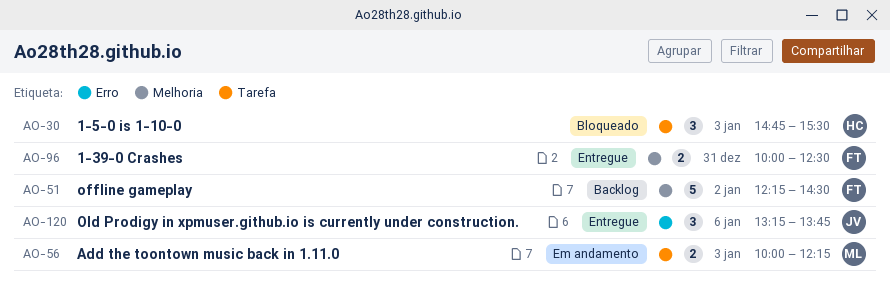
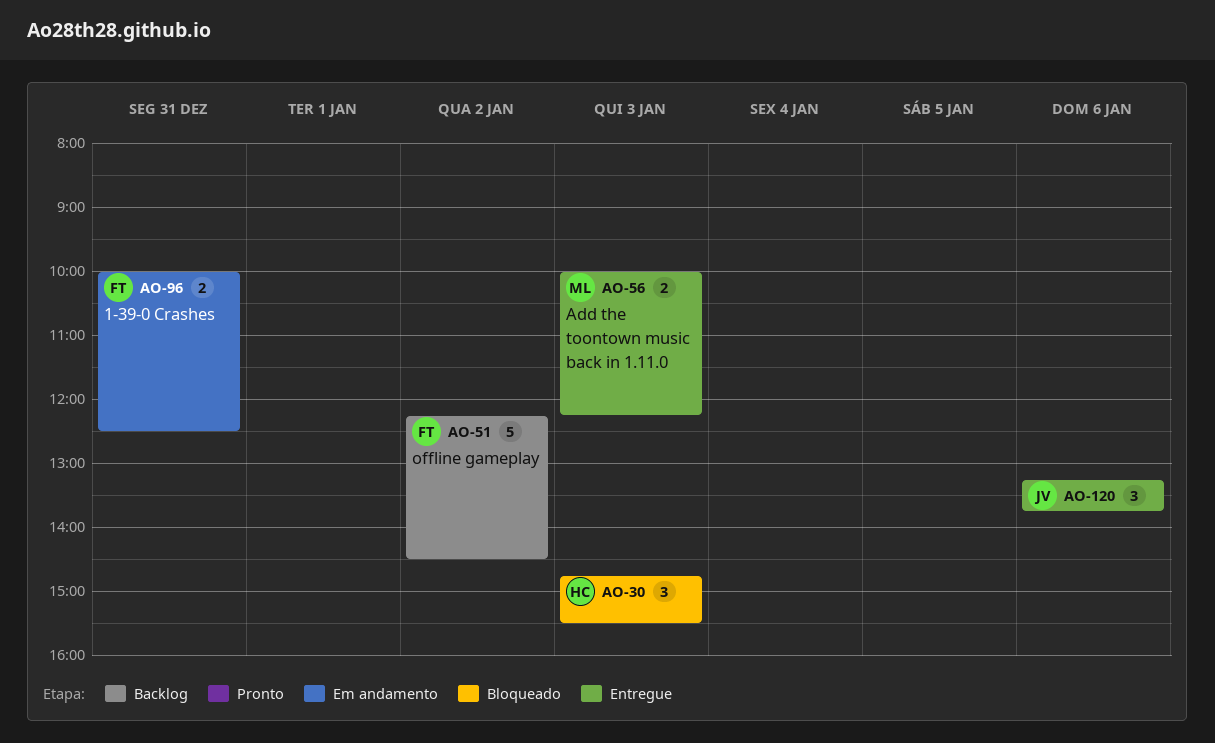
AO-56, status: Em andamento -> Entregue
AO-96, status: Entregue -> Em andamento

